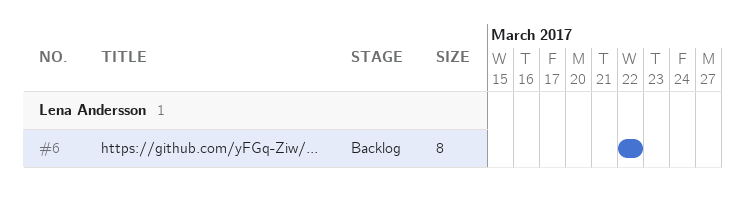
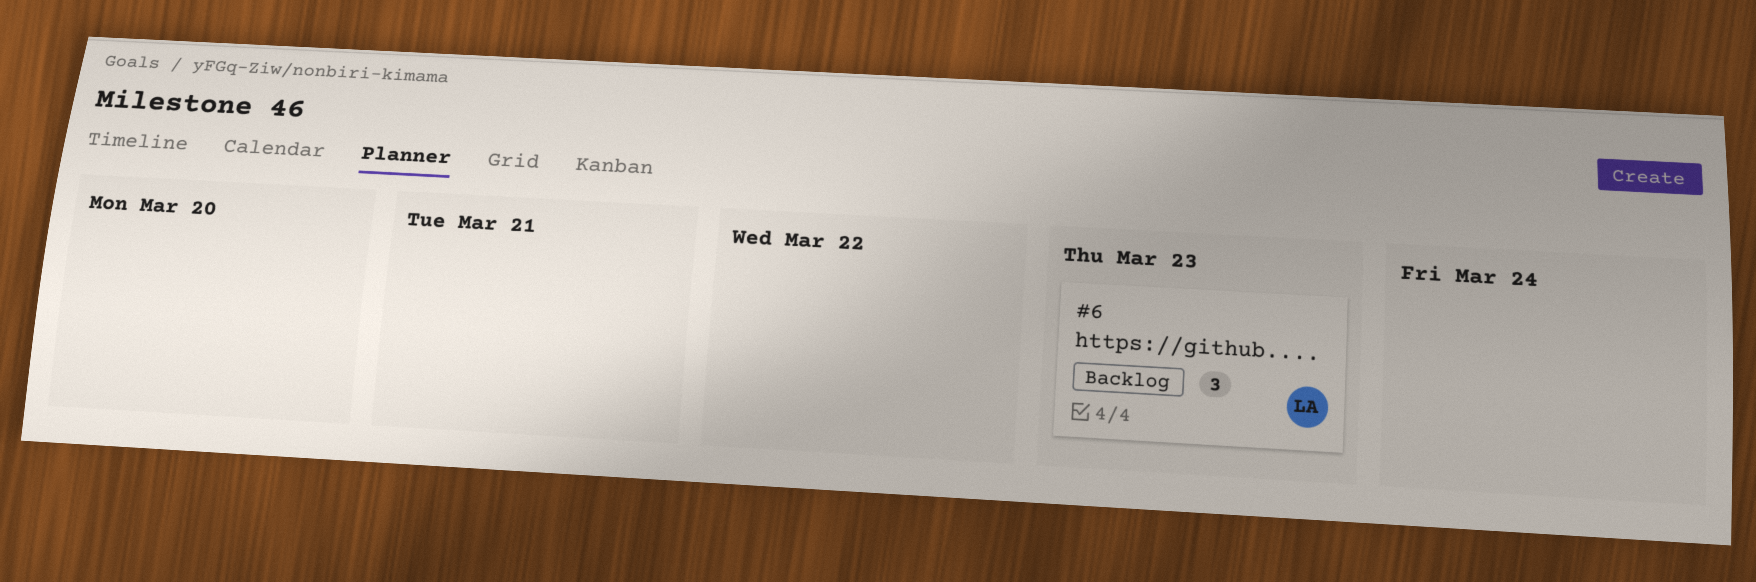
#6, estimate: 8 -> 3
#6, due: Mar 22 -> Mar 23

